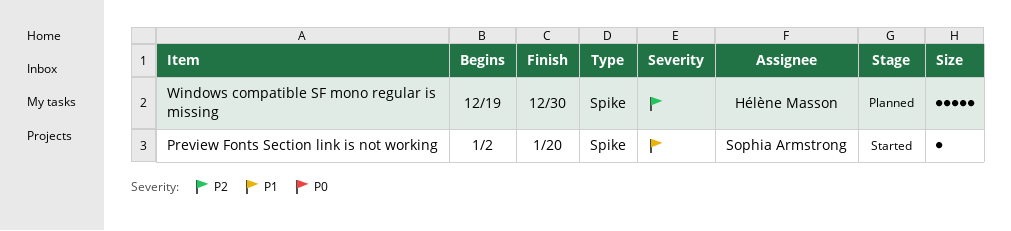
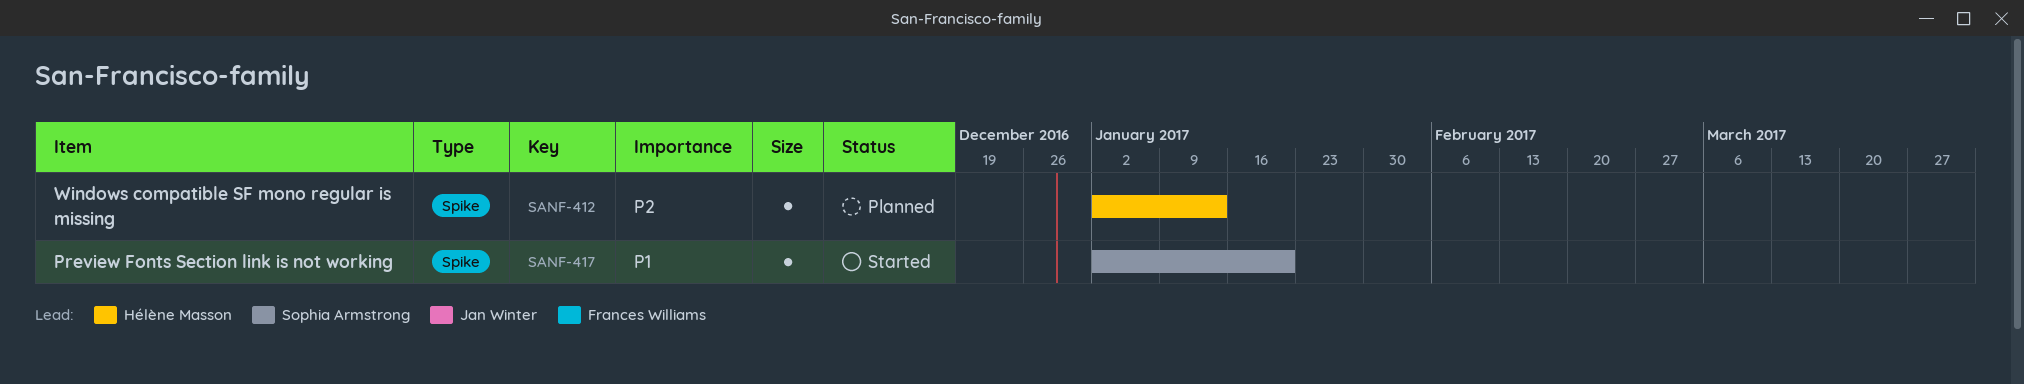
Windows compatible SF mono regular is missing, estimate: 5 -> 1
Windows compatible SF mono regular is missing, start: Dec 19 -> Jan 2
Windows compatible SF mono regular is missing, due: Dec 30 -> Jan 13

